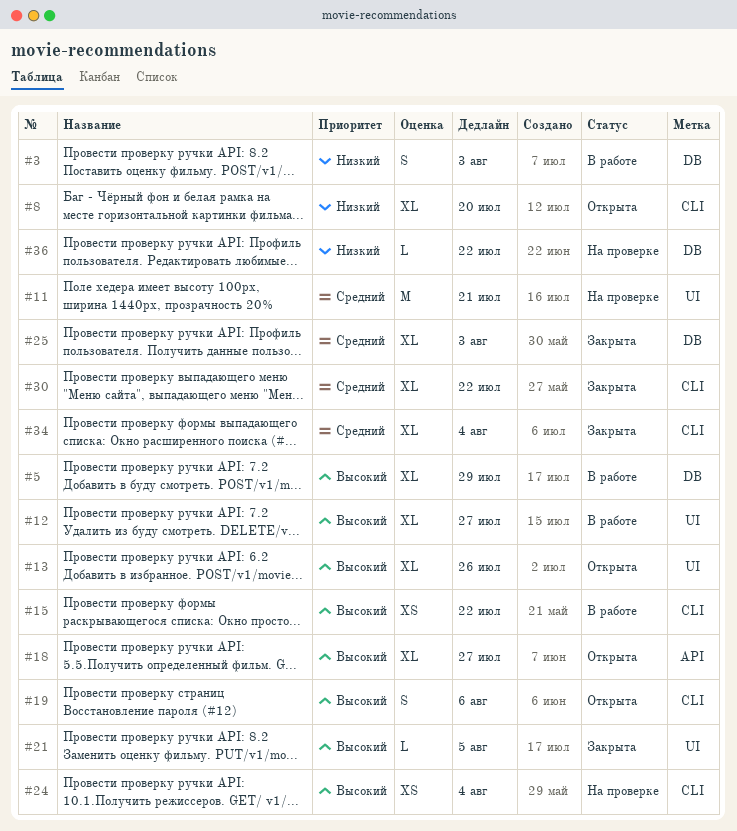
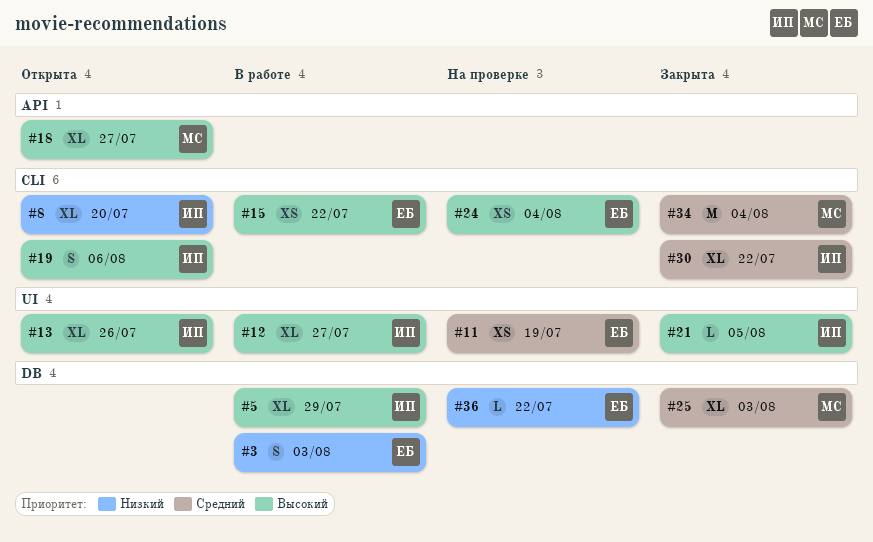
#11, estimate: M -> XS
#11, due: Jul 21 -> Jul 19
#34, estimate: XL -> M

